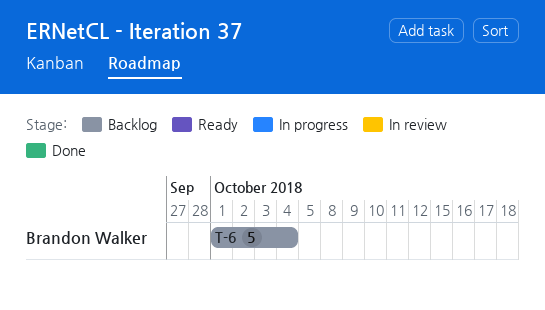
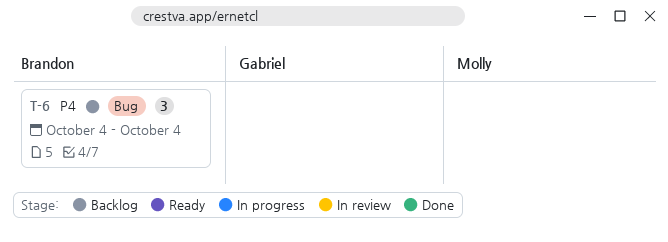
T-6, estimate: 5 -> 3
T-6, start: Oct 1 -> Oct 4

